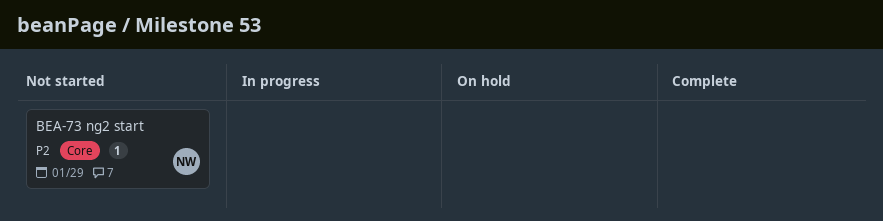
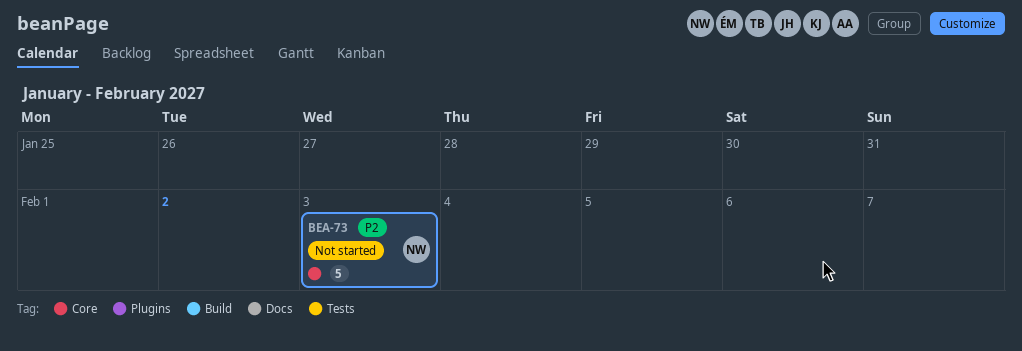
BEA-73, estimate: 1 -> 5
BEA-73, due: Jan 29 -> Feb 3

